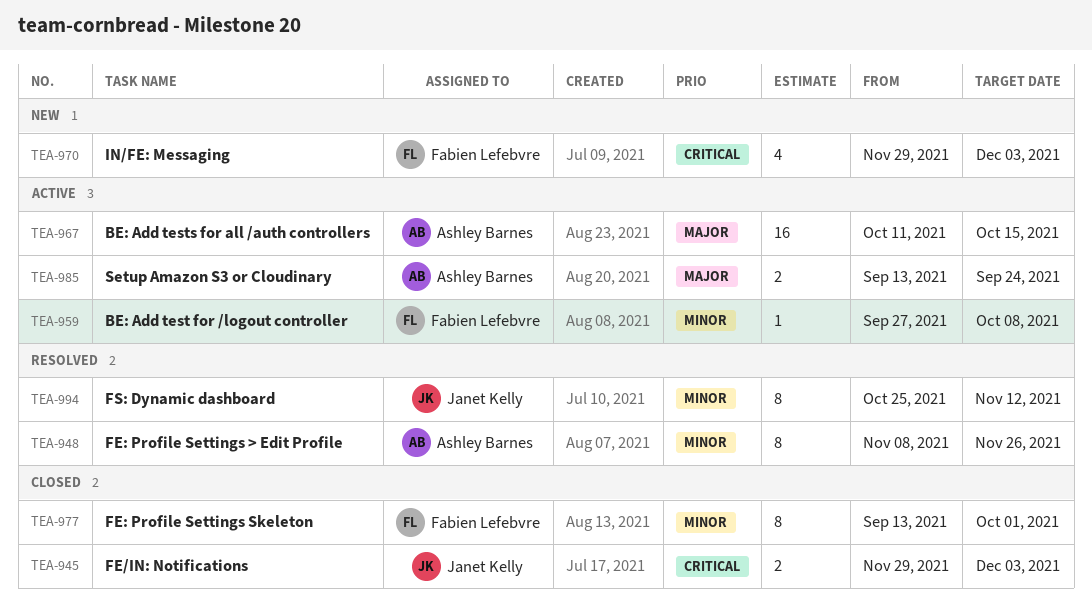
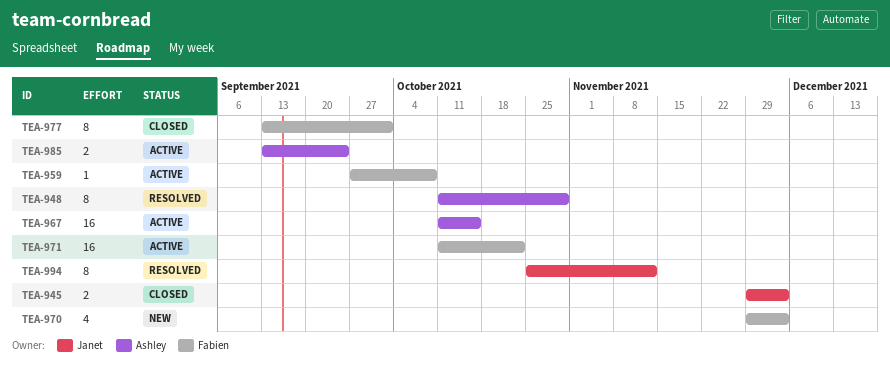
TEA-948, start: Nov 8 -> Oct 11
TEA-948, due: Nov 26 -> Oct 29
TEA-971: none -> present

